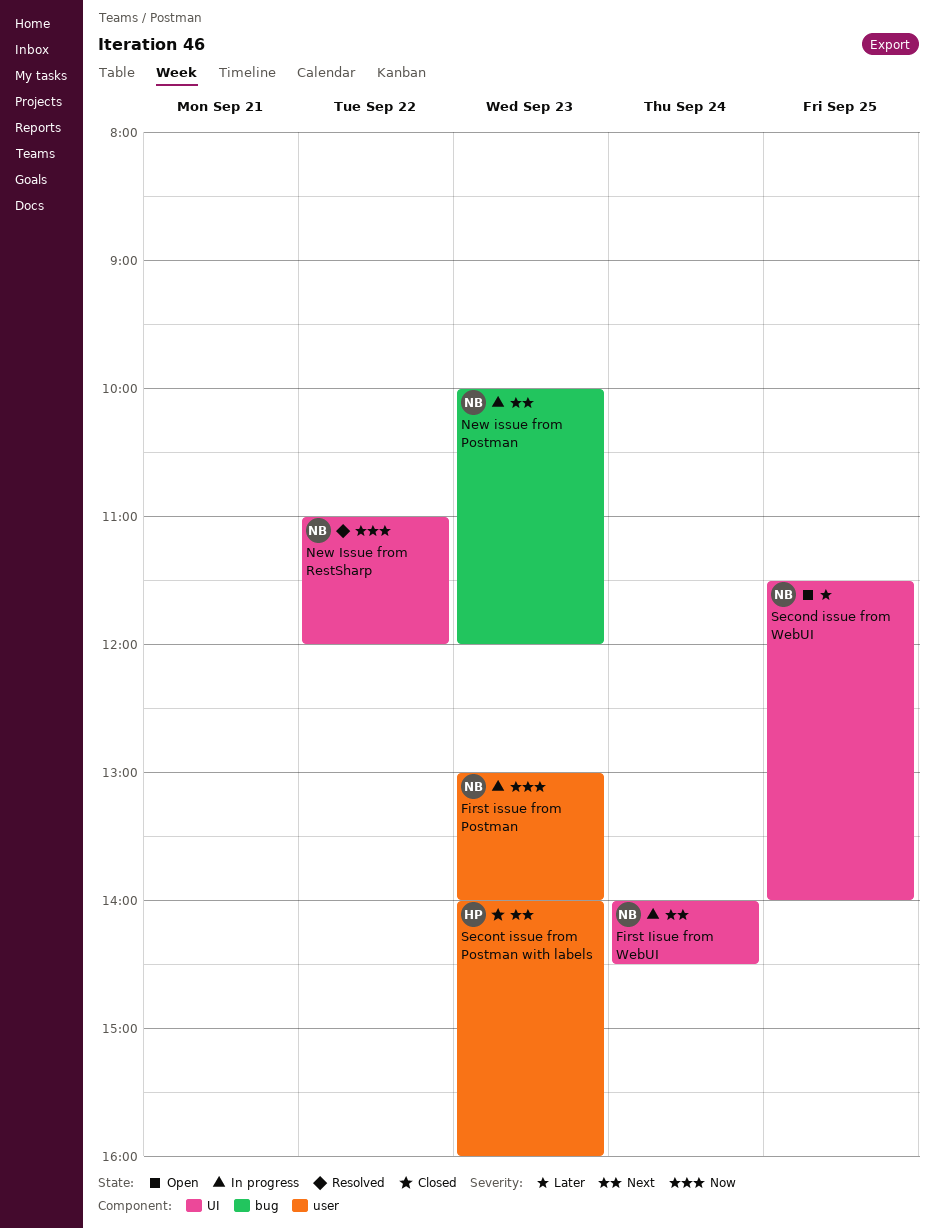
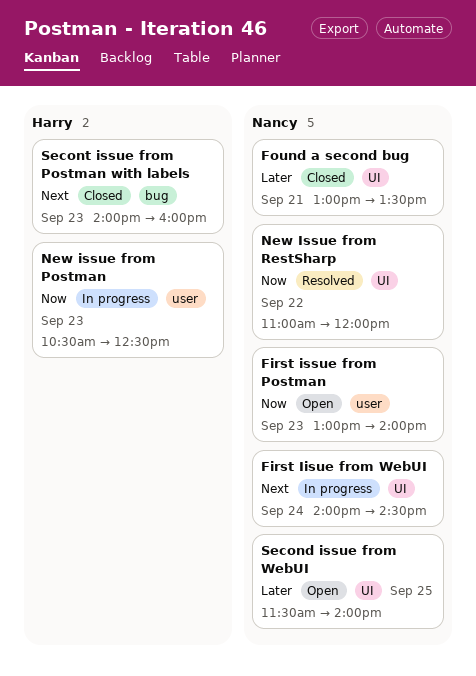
First issue from Postman, status: In progress -> Open
Found a second bug: none -> present
New issue from Postman, owner: Nancy -> Harry
New issue from Postman, priority: Next -> Now
New issue from Postman, label: bug -> user
New issue from Postman, begins: 10:00 -> 10:30
New issue from Postman, ends: 12:00 -> 12:30
Secont issue from Postman with labels, label: user -> bug

